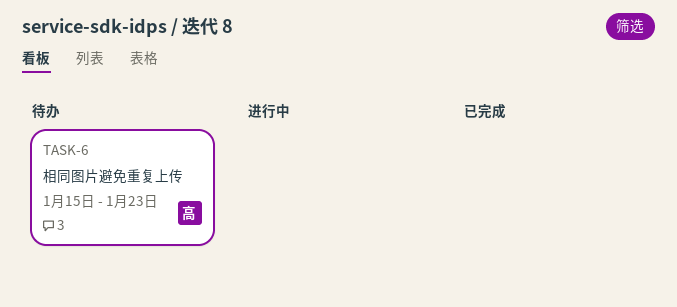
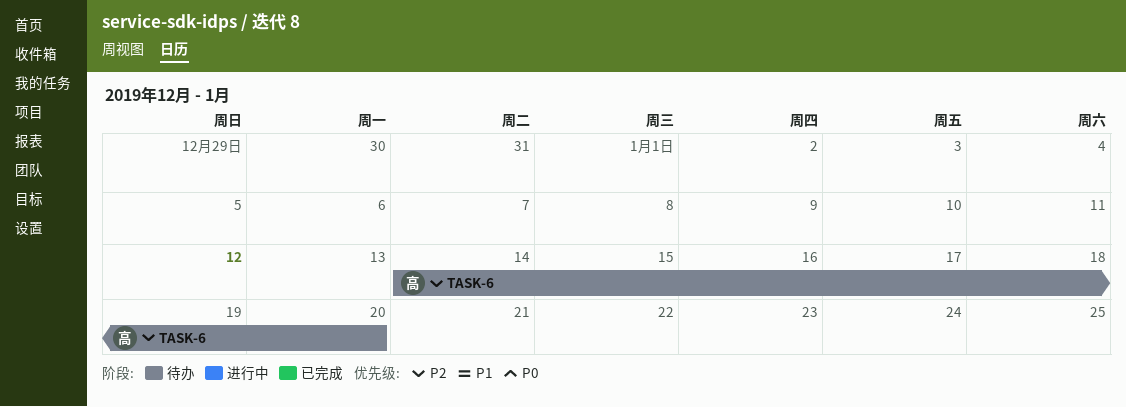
TASK-6, start: Jan 15 -> Jan 14
TASK-6, due: Jan 23 -> Jan 20

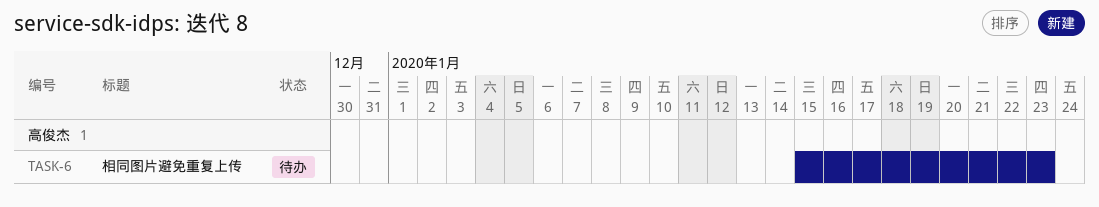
TASK-6, start: Jan 14 -> Jan 15
TASK-6, due: Jan 20 -> Jan 23

